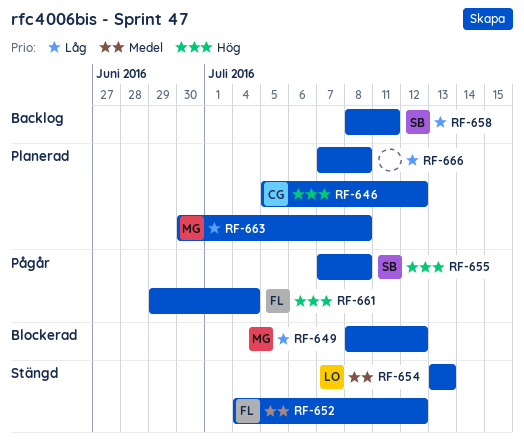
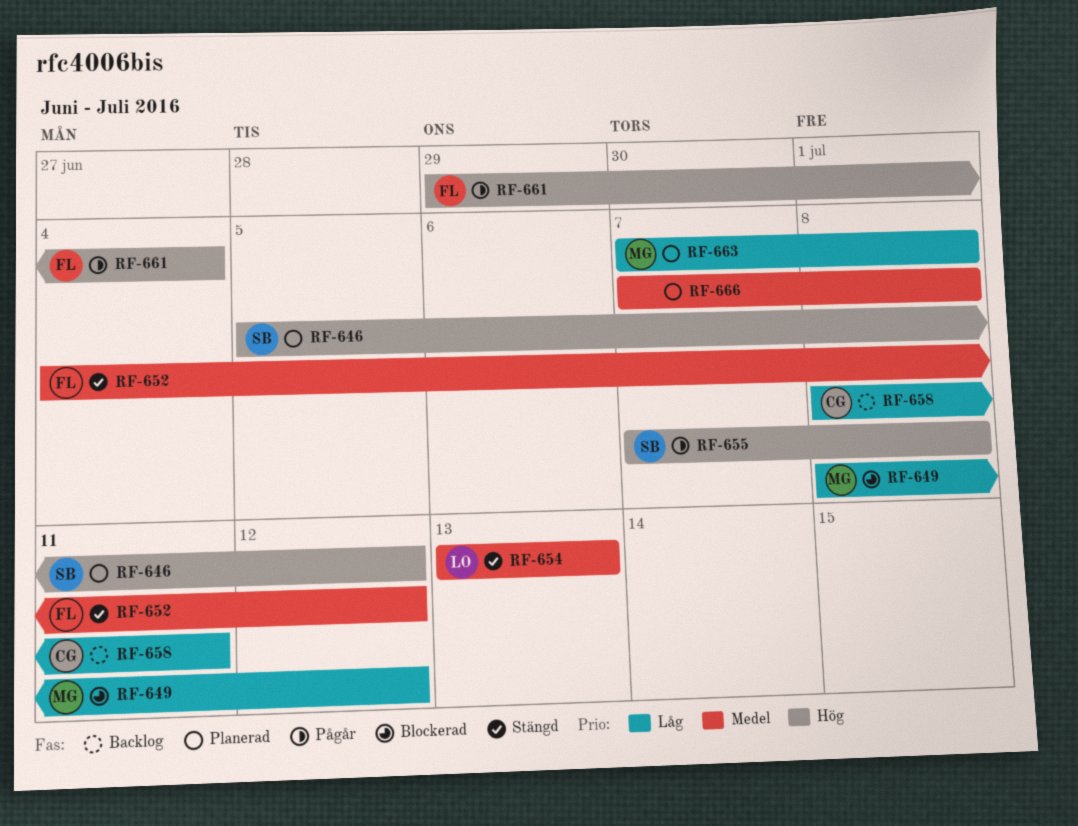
RF-646, owner: CG -> SB
RF-658, owner: SB -> CG
RF-663, start: Jun 30 -> Jul 7
RF-666, priority: Låg -> Medel

